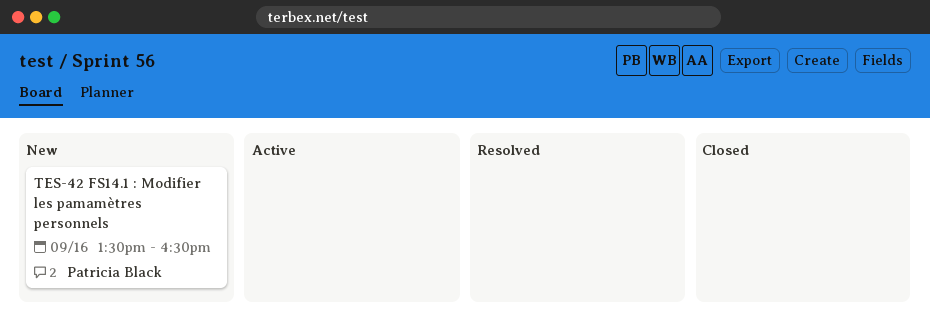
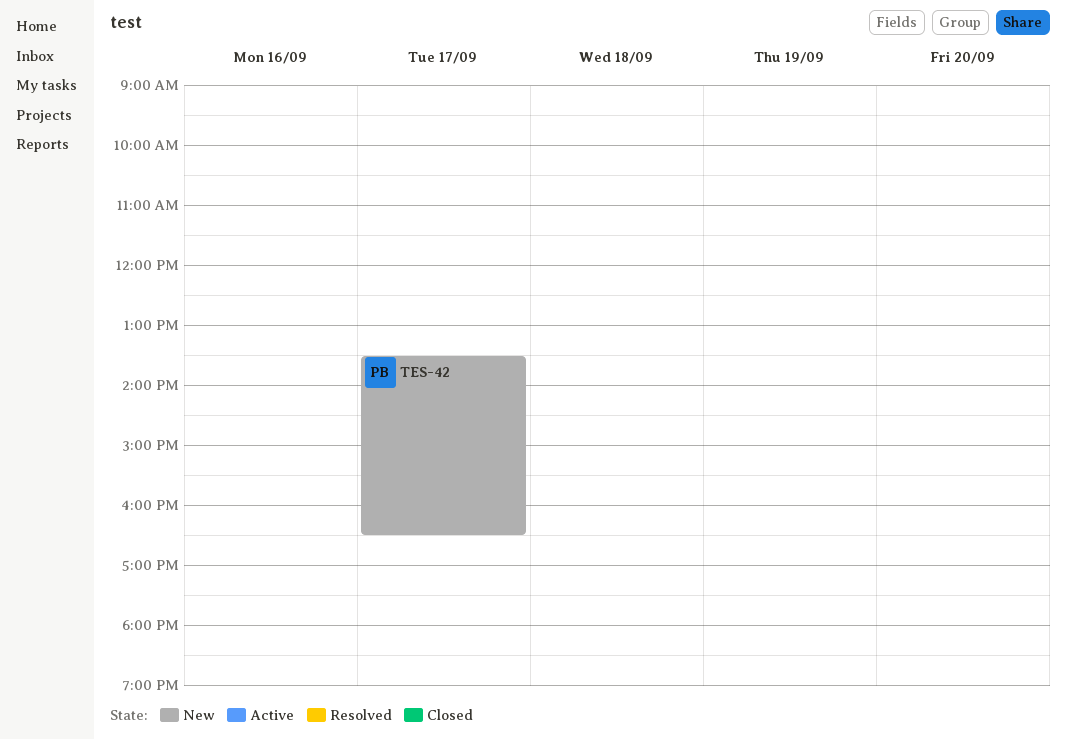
TES-42, day: Sep 16 -> Sep 17

